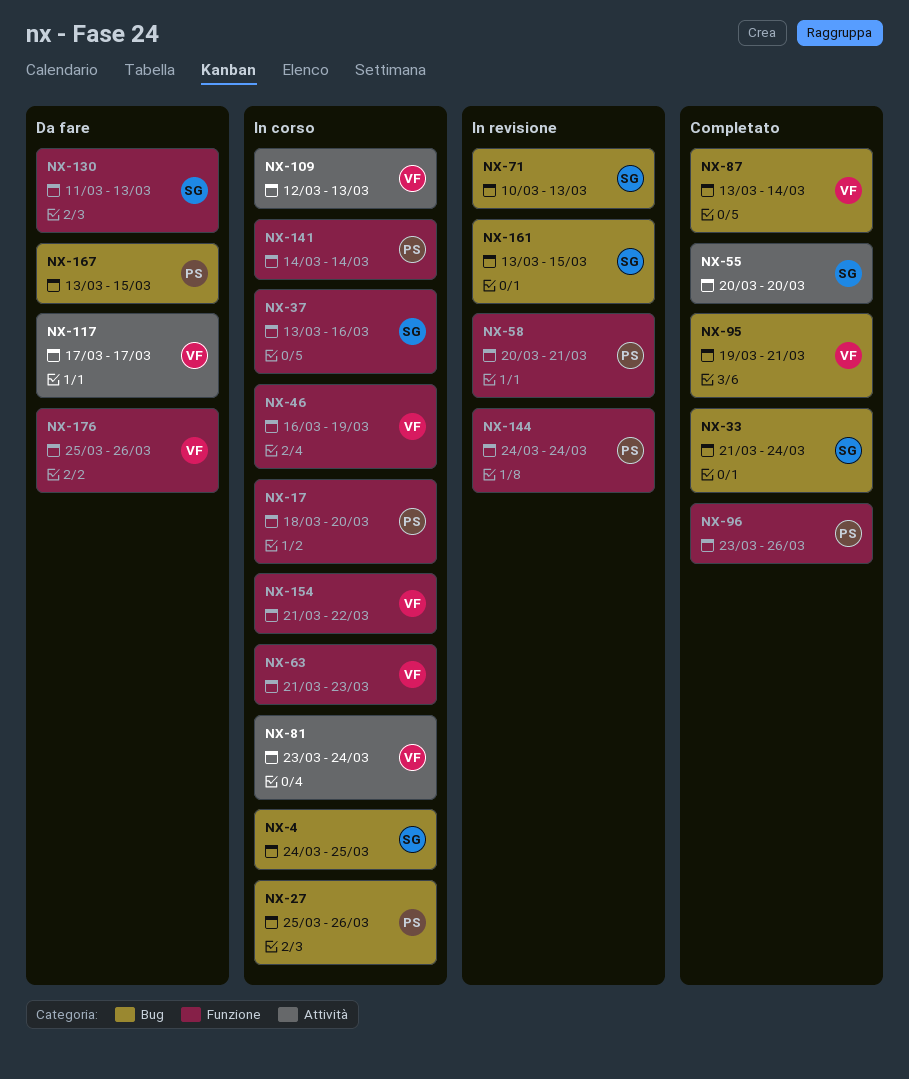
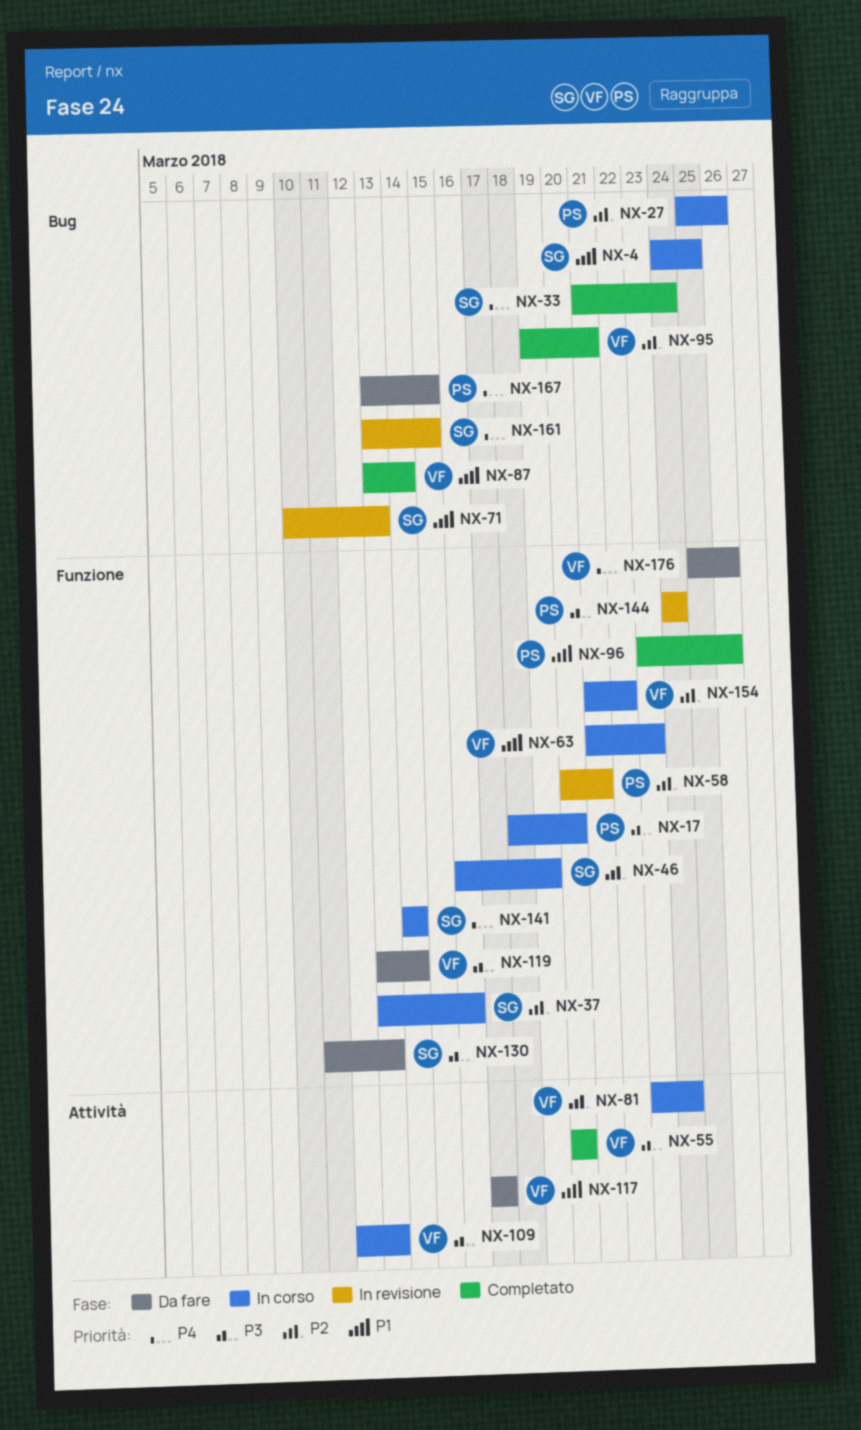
NX-46, owner: VF -> SG
NX-55, owner: SG -> VF
NX-119: none -> present
NX-141, owner: PS -> SG

